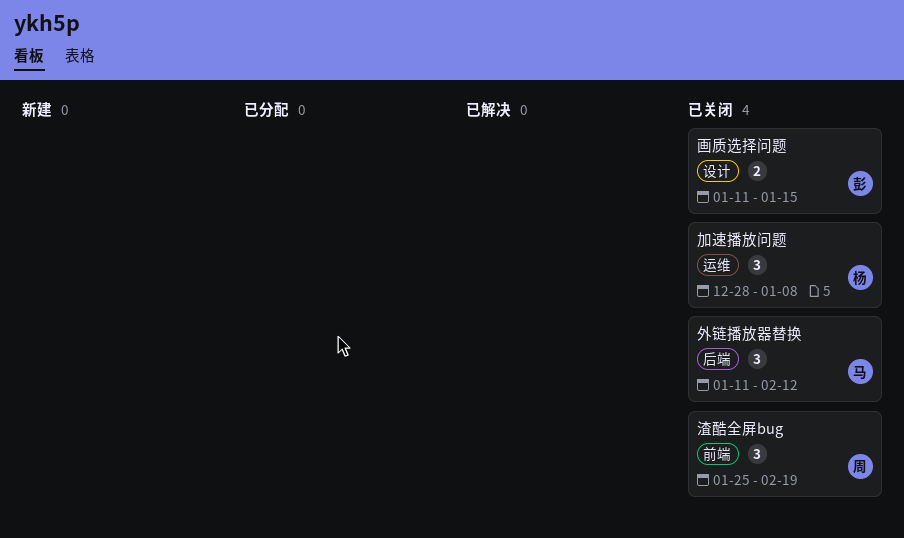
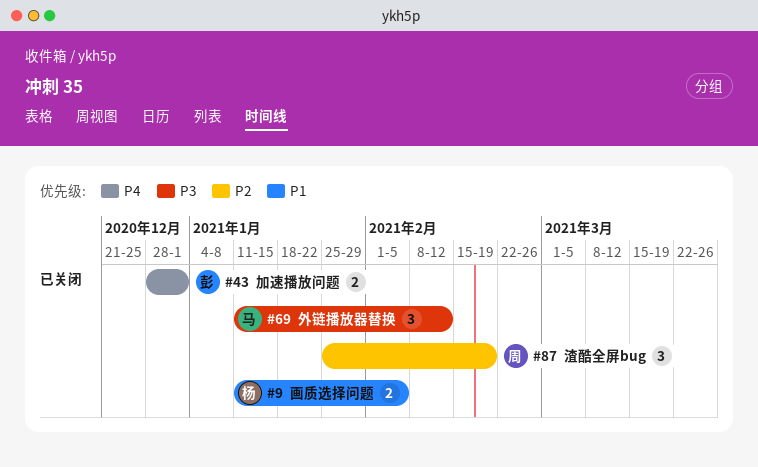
加速播放问题, owner: 杨 -> 彭
加速播放问题, estimate: 3 -> 2
加速播放问题, due: Jan 8 -> Jan 1
画质选择问题, owner: 彭 -> 杨
画质选择问题, due: Jan 15 -> Feb 5

